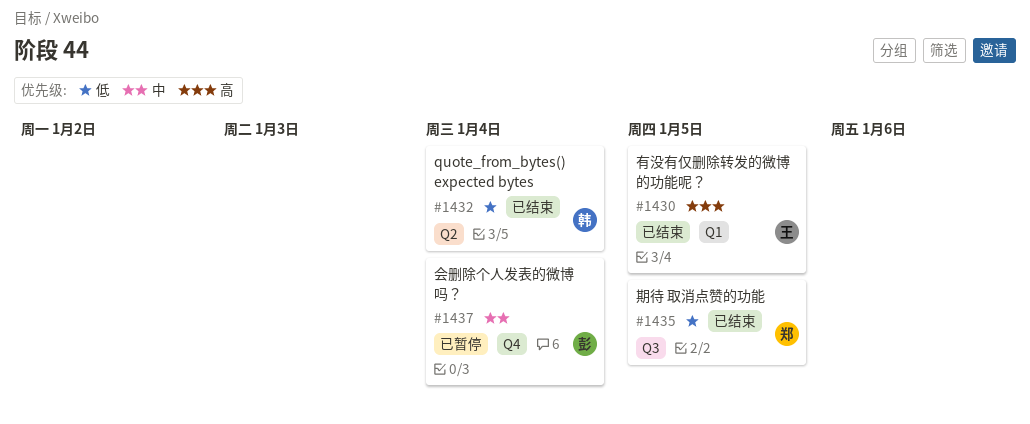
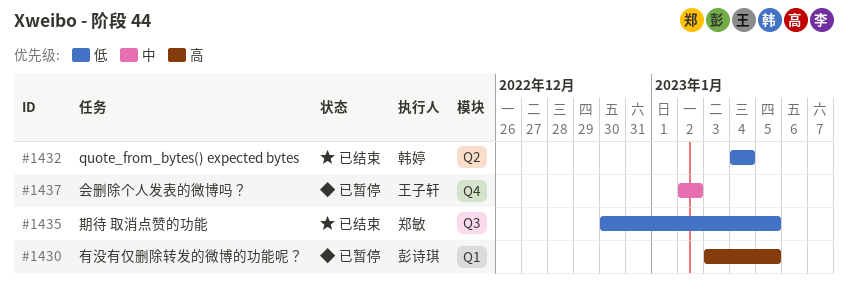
#1430, status: 已结束 -> 已暂停
#1430, owner: 王子轩 -> 彭诗琪
#1437, owner: 彭诗琪 -> 王子轩
#1437, due: Jan 4 -> Jan 2

